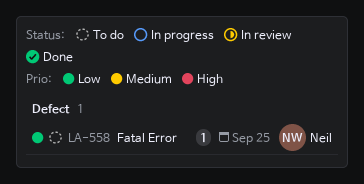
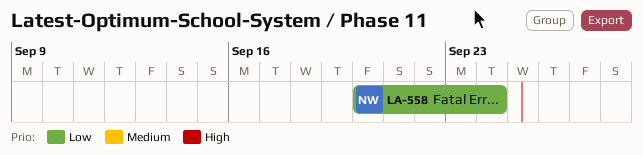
LA-558, due: Sep 25 -> Sep 24

